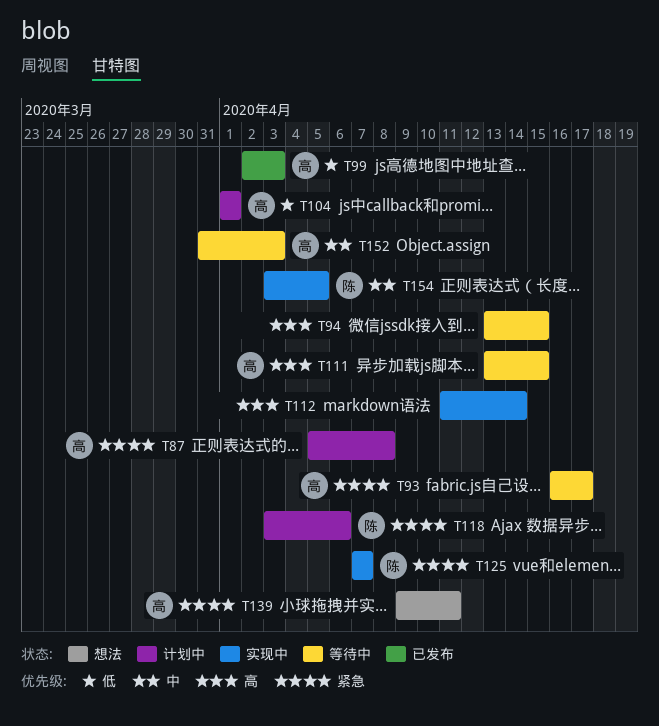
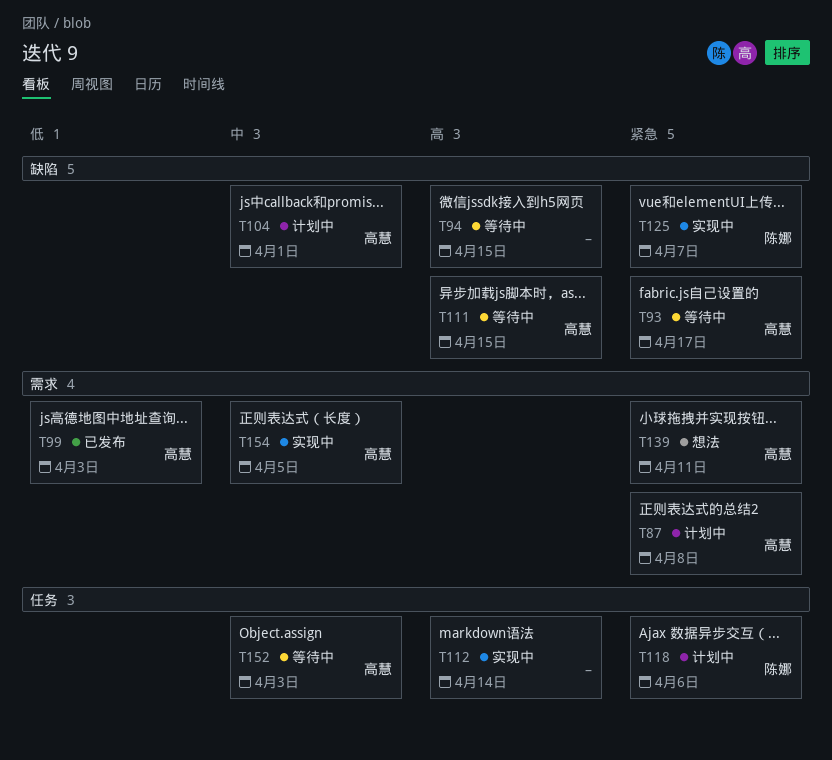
T104, priority: 低 -> 中
T154, owner: 陈娜 -> 高慧

